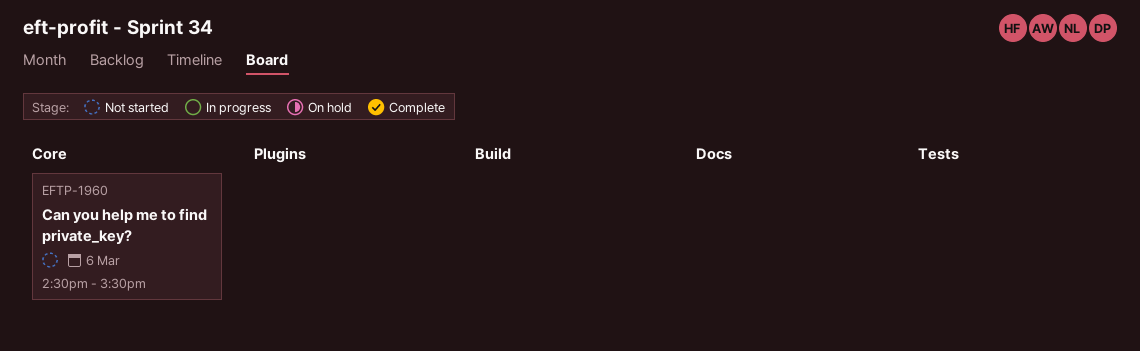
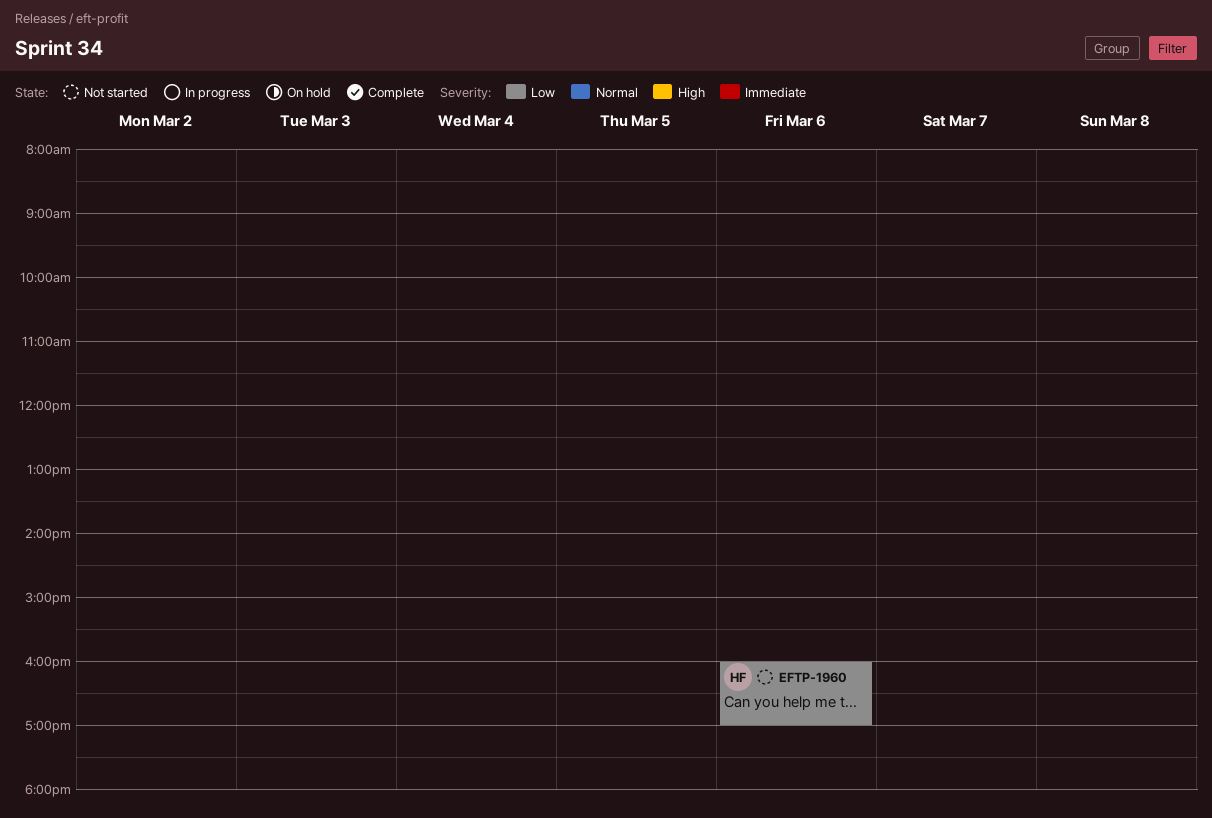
EFTP-1960, begins: 14:30 -> 16:00
EFTP-1960, ends: 15:30 -> 17:00

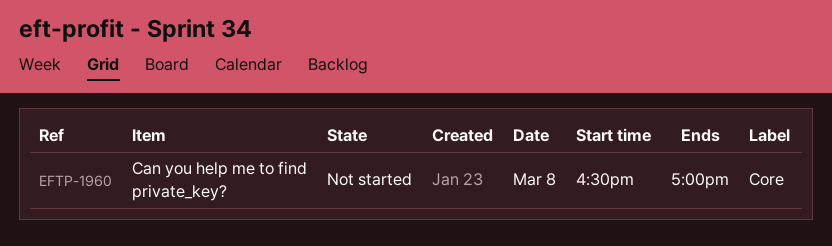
EFTP-1960, day: Mar 6 -> Mar 8
EFTP-1960, begins: 16:00 -> 16:30

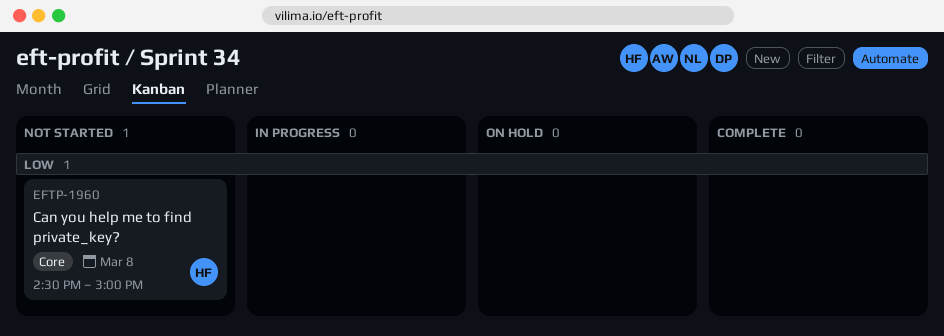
EFTP-1960, begins: 16:30 -> 14:30
EFTP-1960, ends: 17:00 -> 15:00

